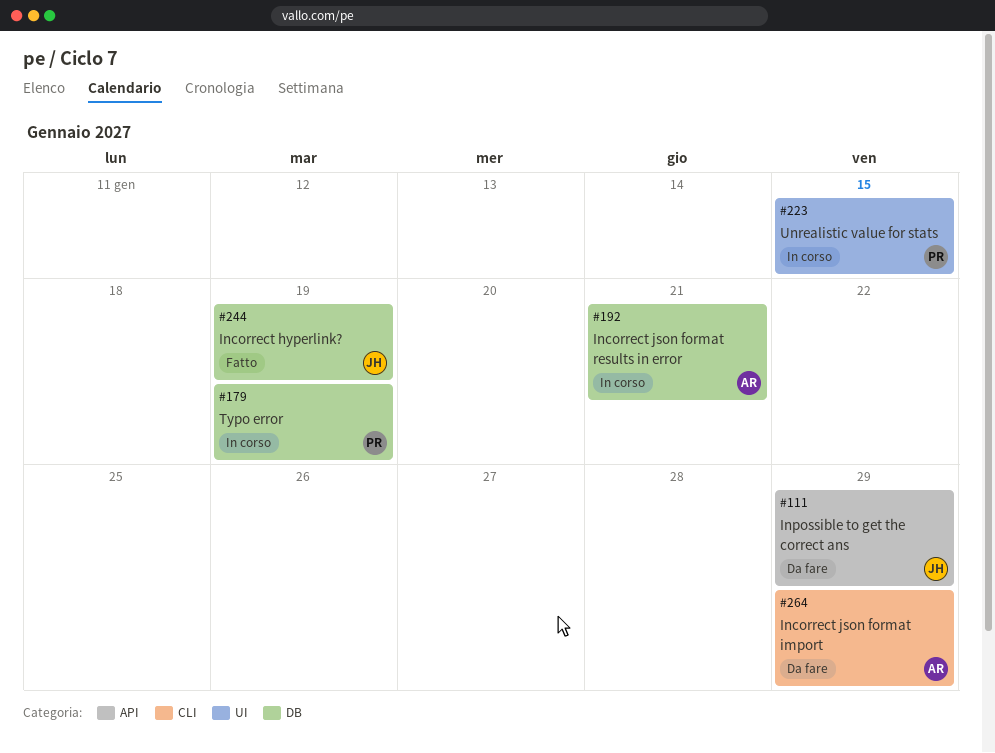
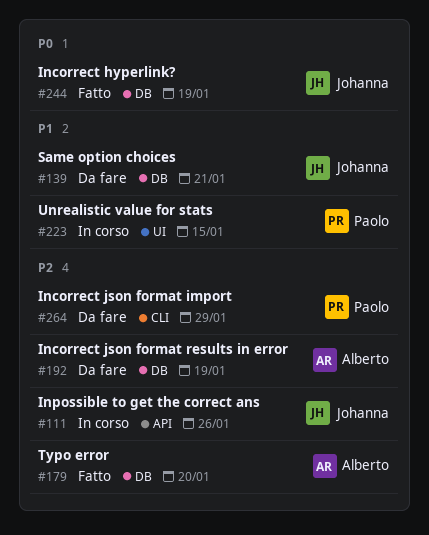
#111, status: Da fare -> In corso
#111, due: Jan 29 -> Jan 26
#139: none -> present
#179, status: In corso -> Fatto
#179, owner: Paolo -> Alberto
#179, due: Jan 19 -> Jan 20
#192, status: In corso -> Da fare
#192, due: Jan 21 -> Jan 19
#264, owner: Alberto -> Paolo

